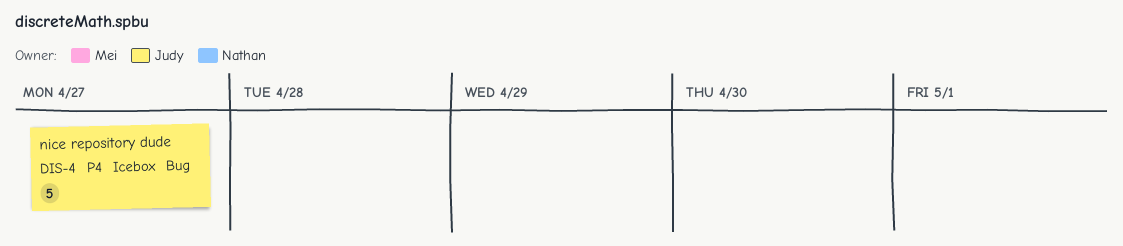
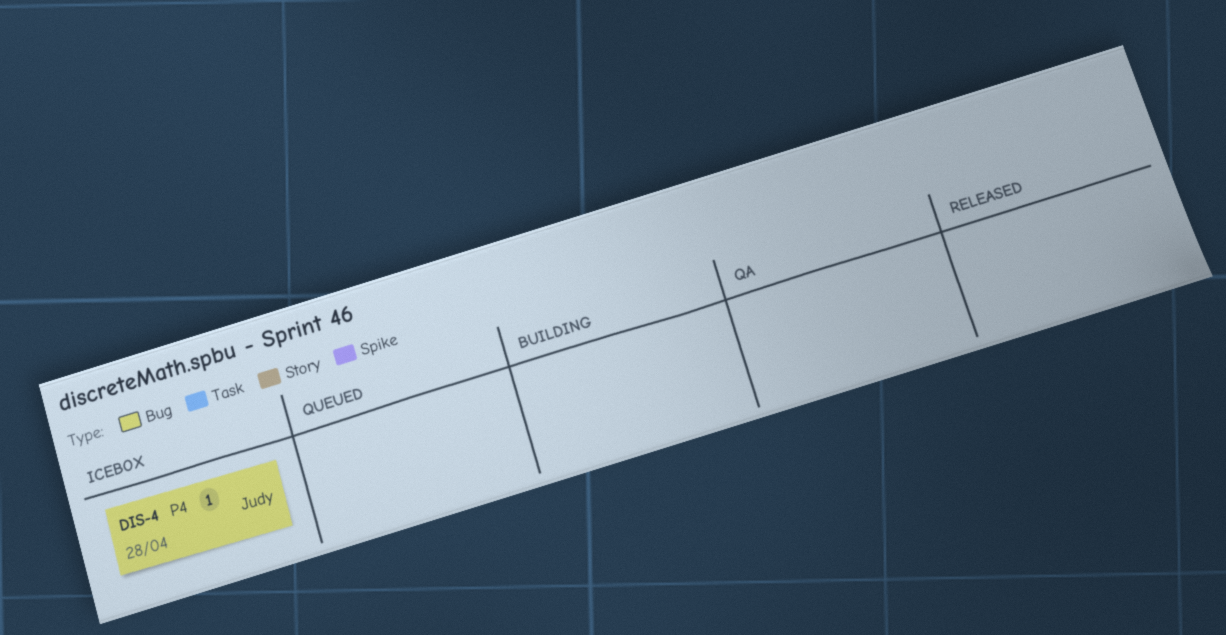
DIS-4, estimate: 5 -> 1
DIS-4, due: Apr 27 -> Apr 28

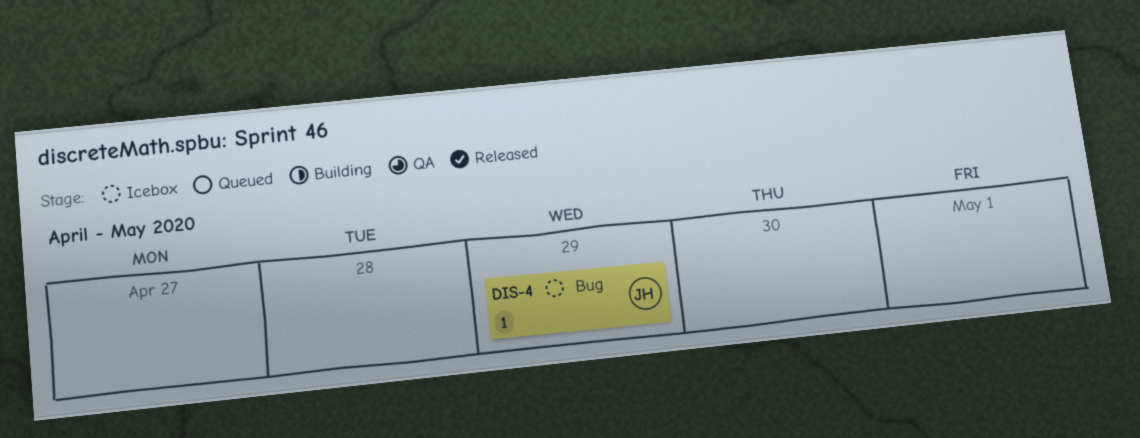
DIS-4, due: Apr 28 -> Apr 29

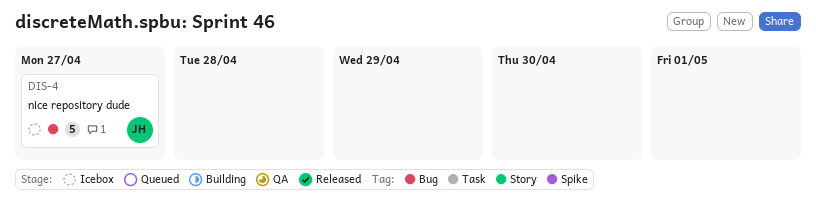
DIS-4, estimate: 1 -> 5
DIS-4, due: Apr 29 -> Apr 27

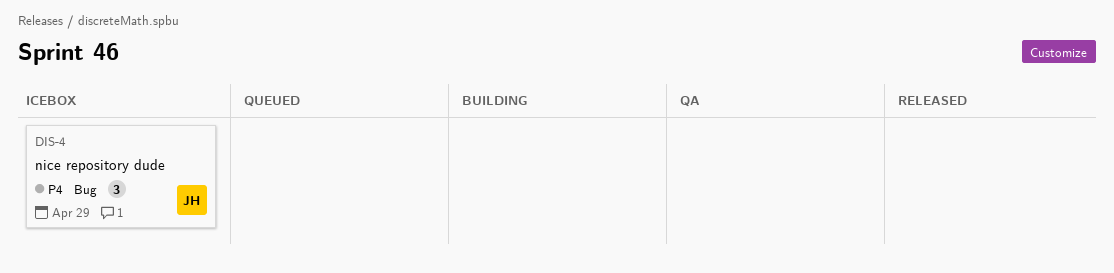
DIS-4, estimate: 5 -> 3
DIS-4, due: Apr 27 -> Apr 29

